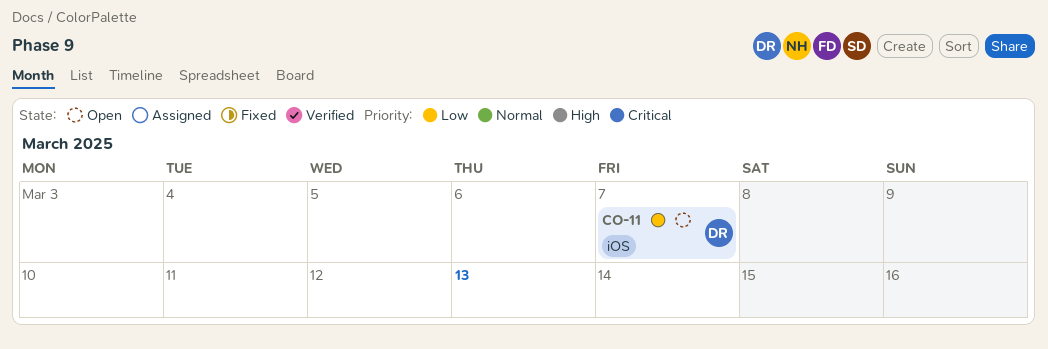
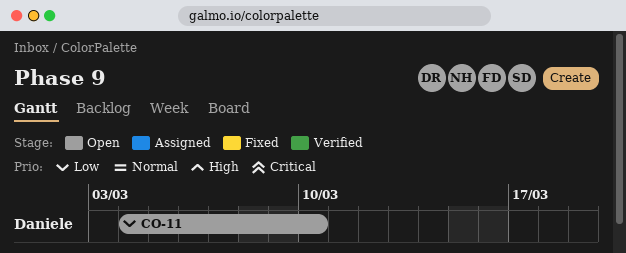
CO-11, due: Mar 7 -> Mar 10

